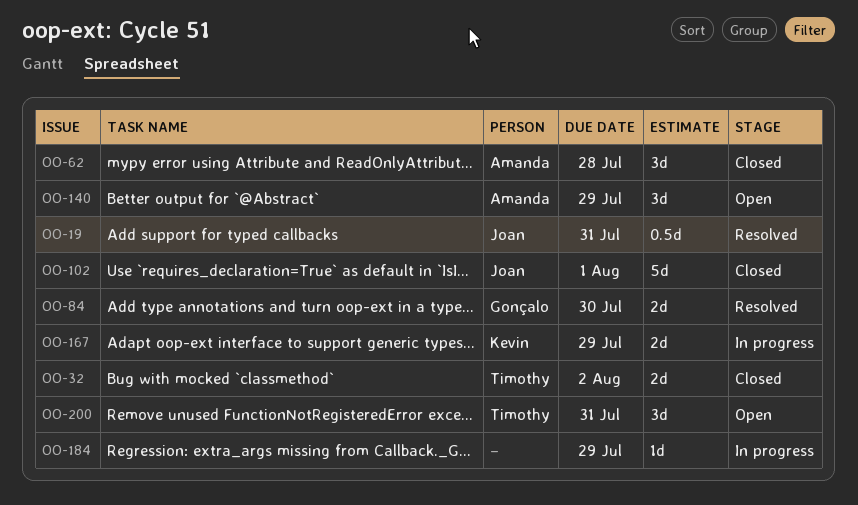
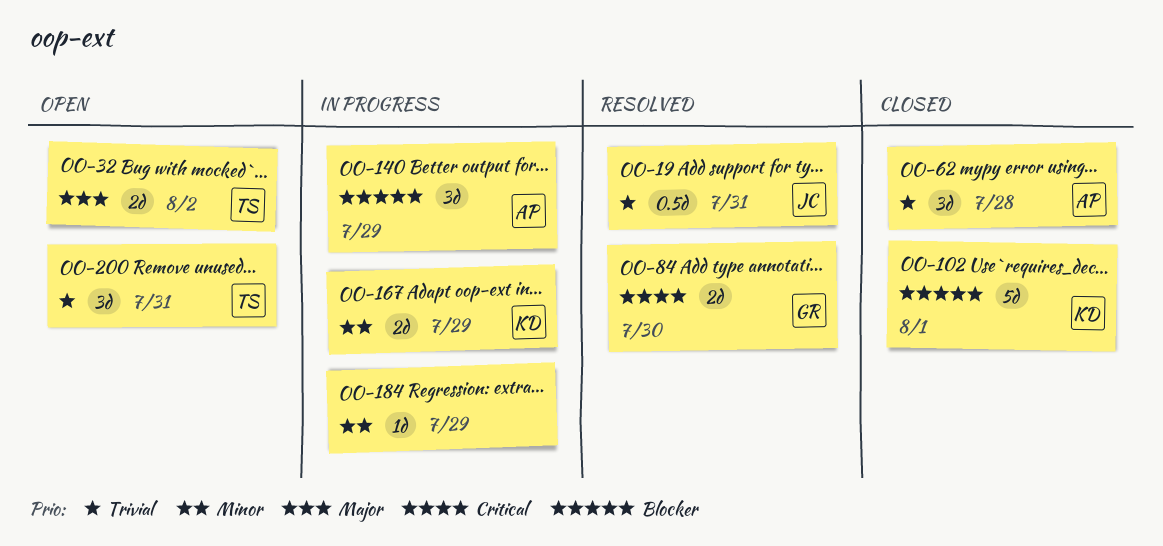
OO-32, status: Closed -> Open
OO-102, owner: Joan -> Kevin
OO-140, status: Open -> In progress

